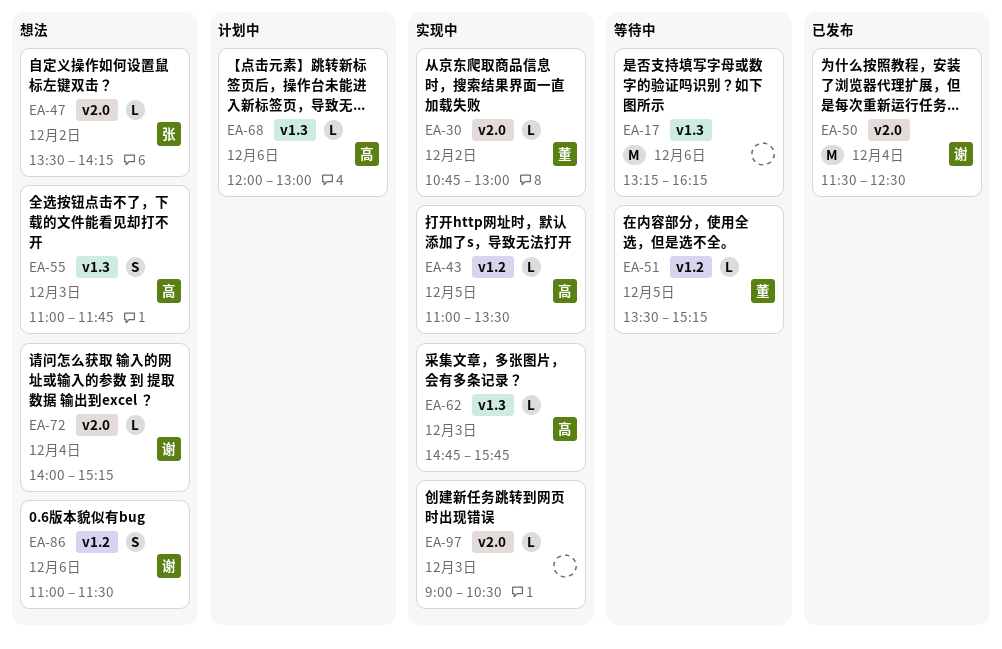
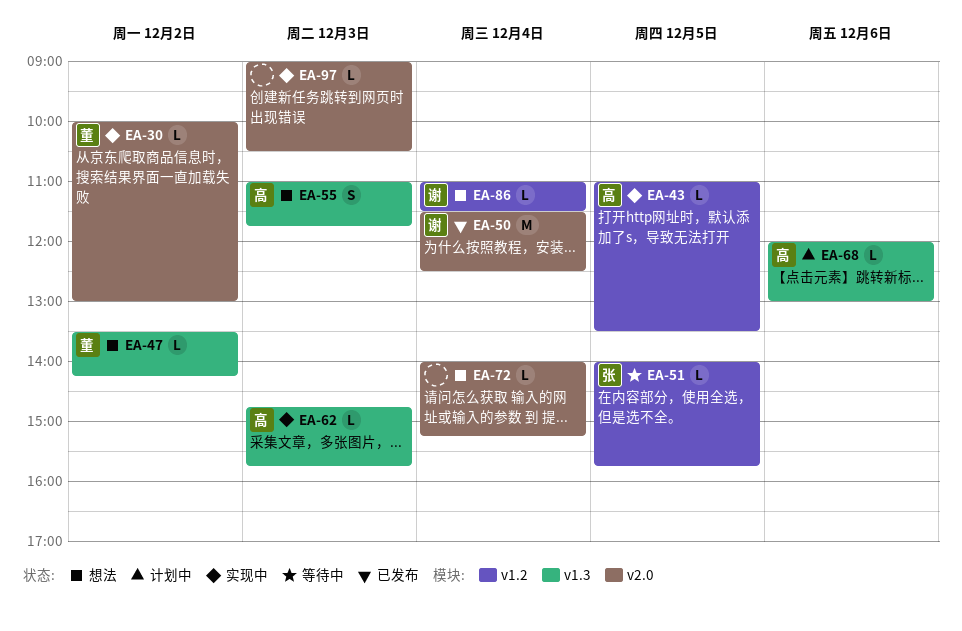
EA-17: present -> none
EA-30, begins: 10:45 -> 10:00
EA-47, owner: 张 -> 董
EA-47, label: v2.0 -> v1.3
EA-51, owner: 董 -> 张
EA-51, begins: 13:30 -> 14:00
EA-51, ends: 15:15 -> 15:45
EA-72, owner: 谢 -> none
EA-86, estimate: S -> L
EA-86, day: Dec 6 -> Dec 4

